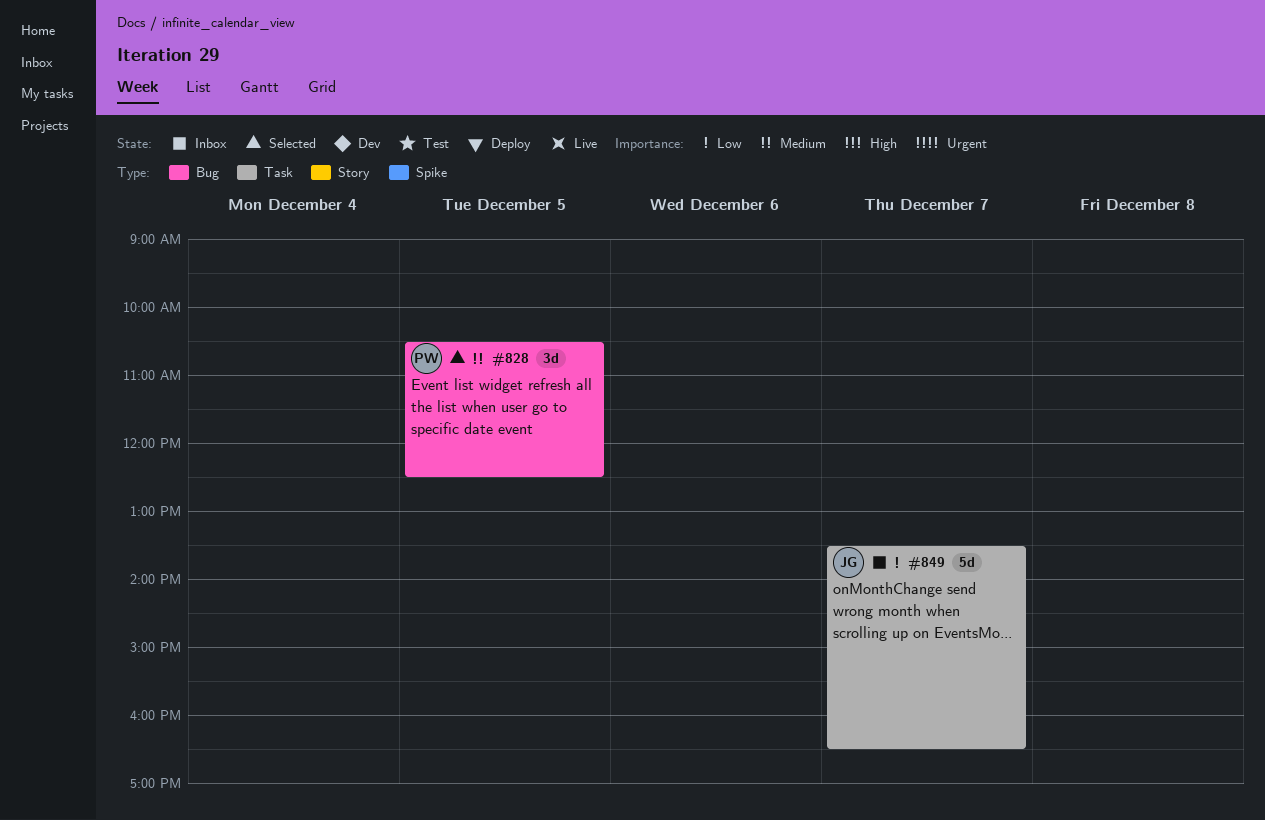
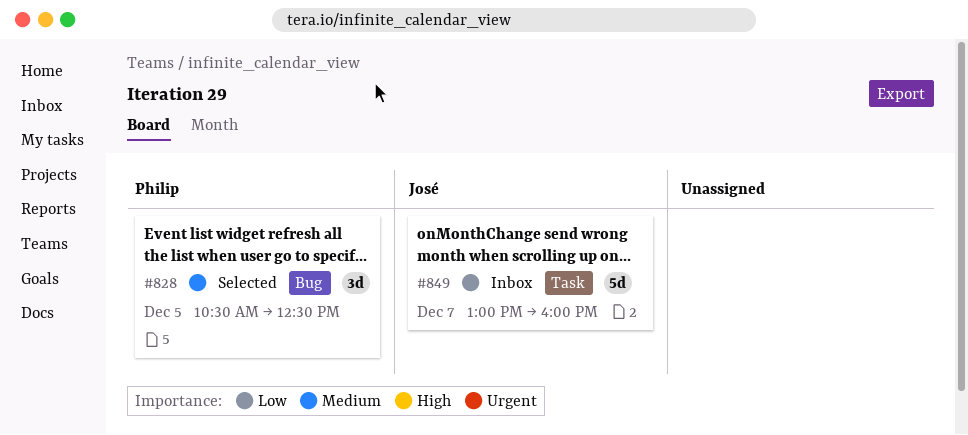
#849, begins: 13:30 -> 13:00
#849, ends: 16:30 -> 16:00

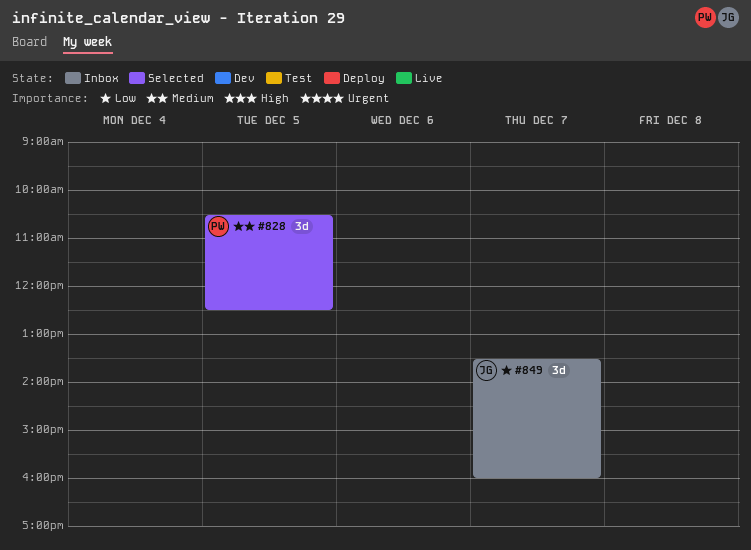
#849, estimate: 5d -> 3d
#849, begins: 13:00 -> 13:30

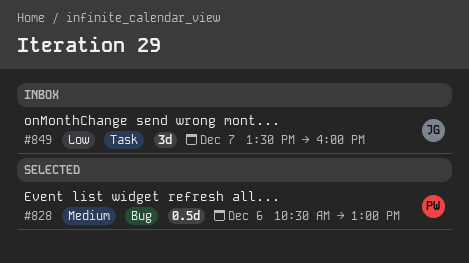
#828, estimate: 3d -> 0.5d
#828, day: Dec 5 -> Dec 6
#828, ends: 12:30 -> 13:00

